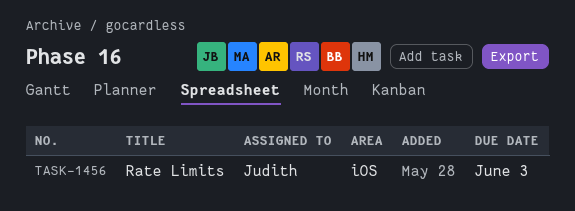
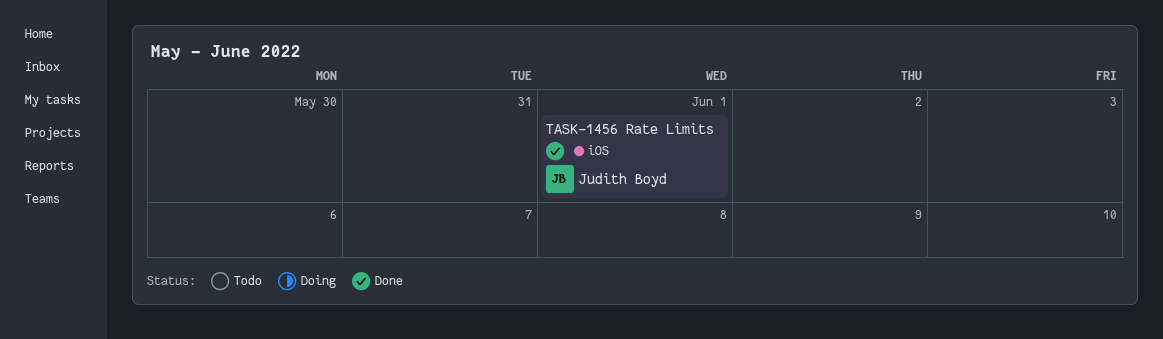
TASK-1456, due: Jun 3 -> Jun 1

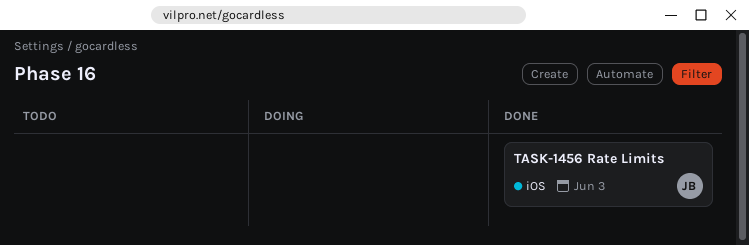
TASK-1456, due: Jun 1 -> Jun 3

